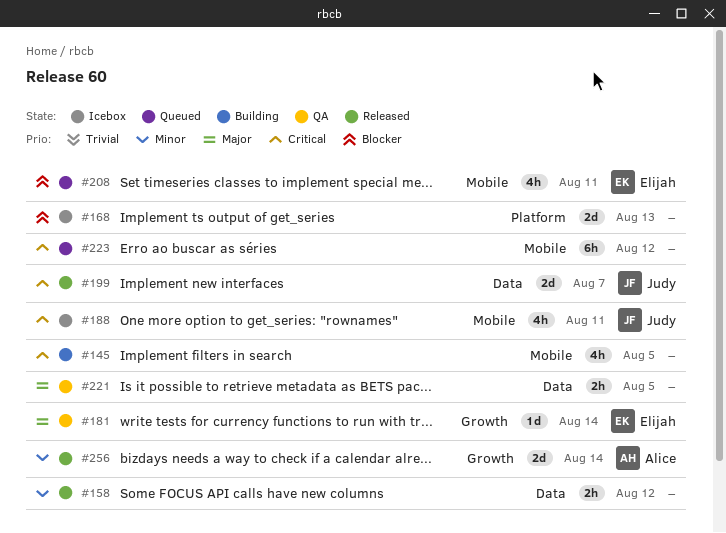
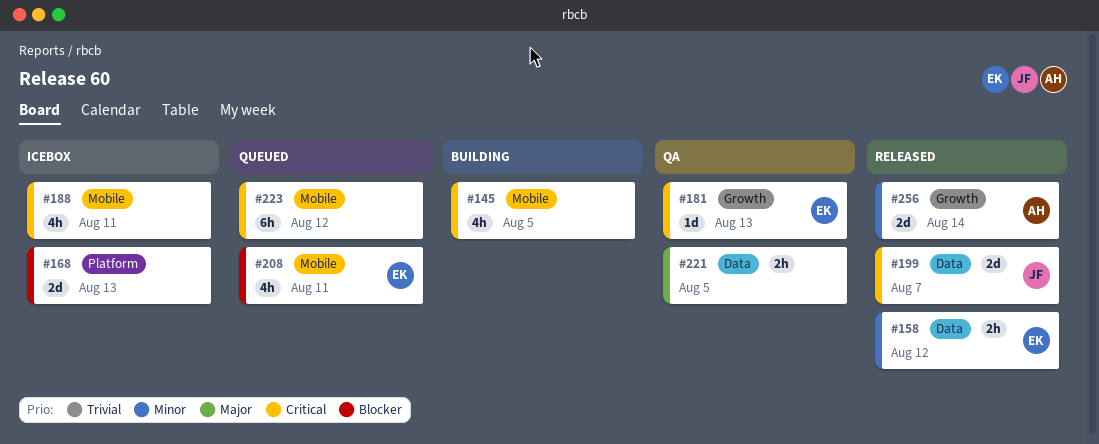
#158, owner: none -> Elijah
#181, priority: Major -> Critical
#181, due: Aug 14 -> Aug 13
#188, owner: Judy -> none

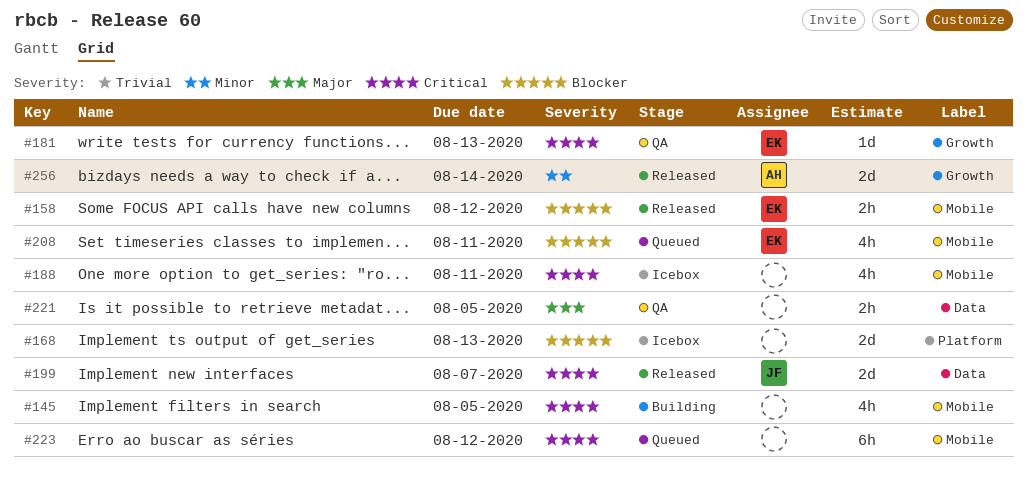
#158, priority: Minor -> Blocker
#158, label: Data -> Mobile

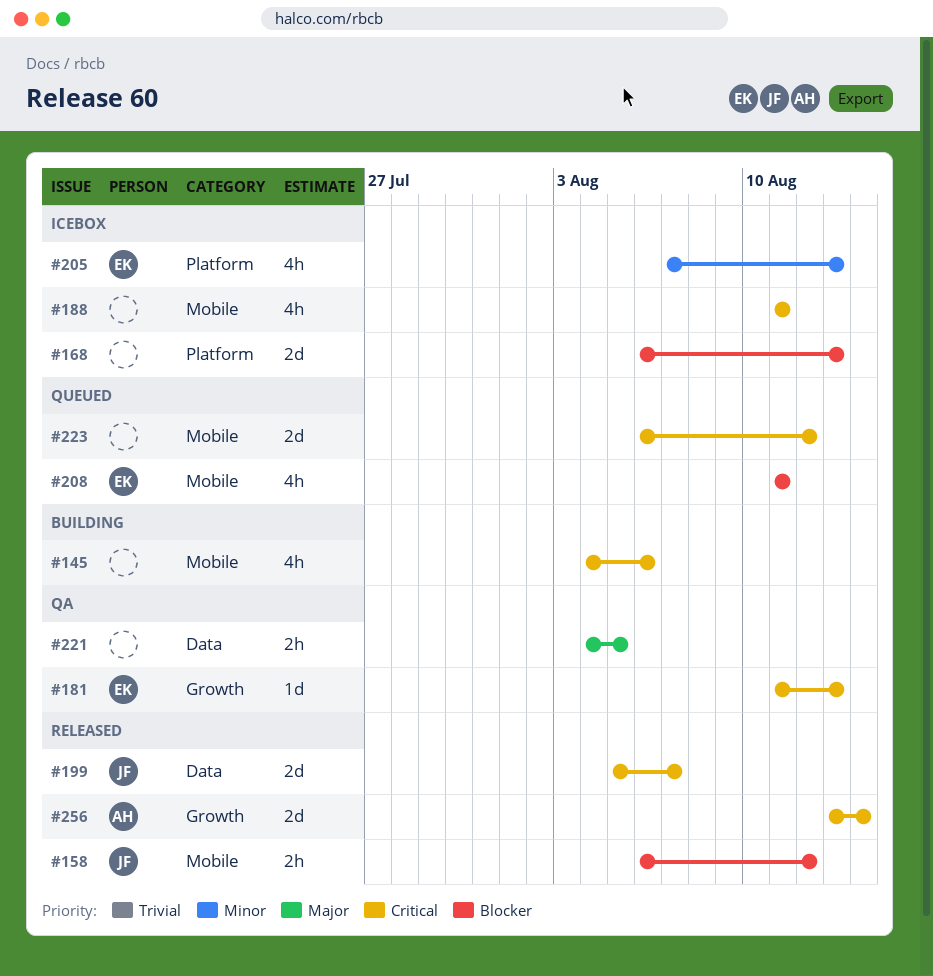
#145, due: Aug 5 -> Aug 6
#158, owner: EK -> JF
#205: none -> present
#223, estimate: 6h -> 2d
#256, priority: Minor -> Critical

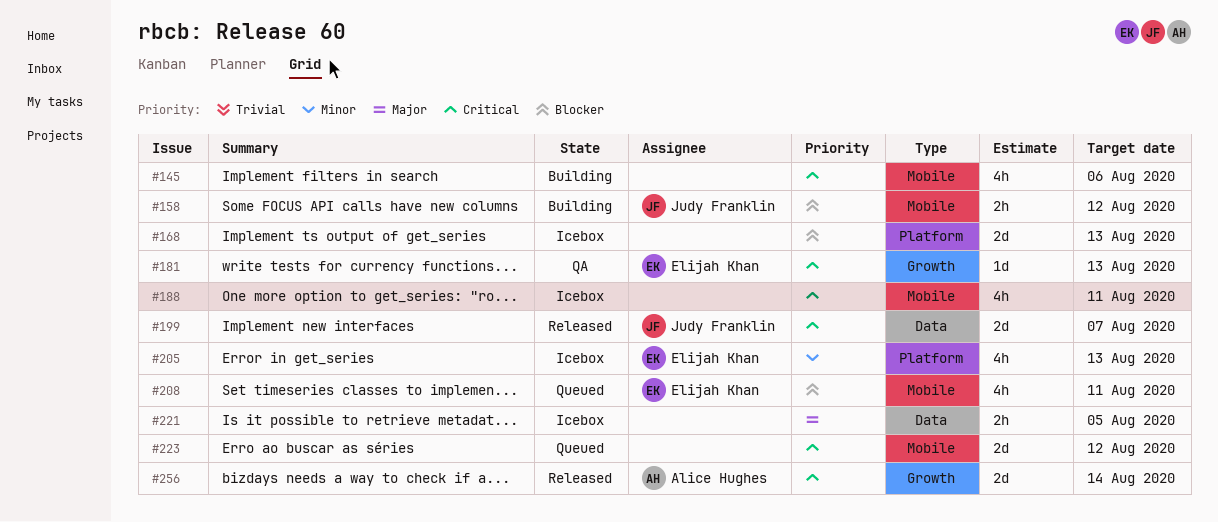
#158, status: Released -> Building
#221, status: QA -> Icebox

